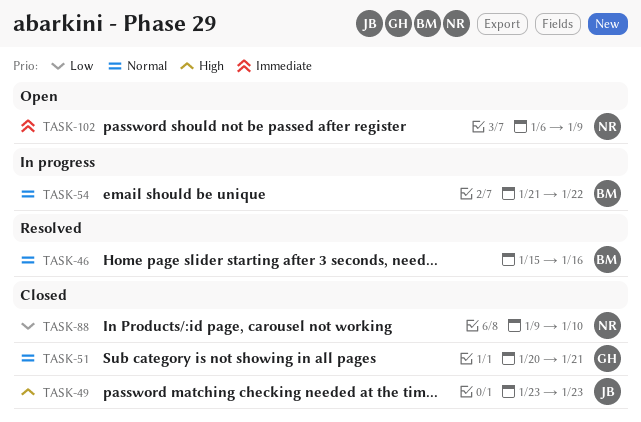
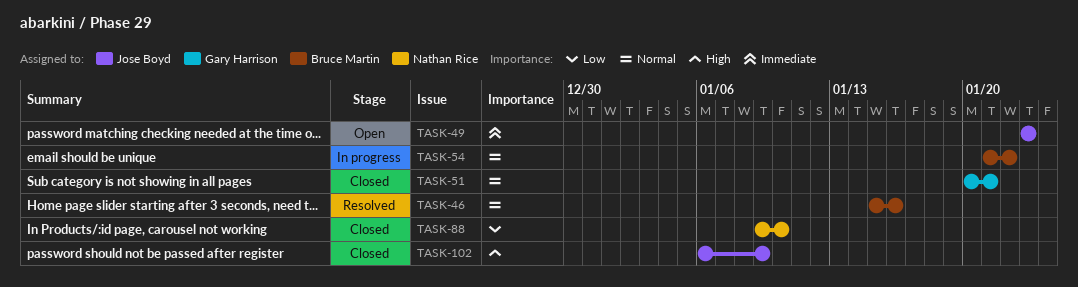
TASK-49, status: Closed -> Open
TASK-49, priority: High -> Immediate
TASK-102, status: Open -> Closed
TASK-102, owner: Nathan Rice -> Jose Boyd
TASK-102, priority: Immediate -> High

